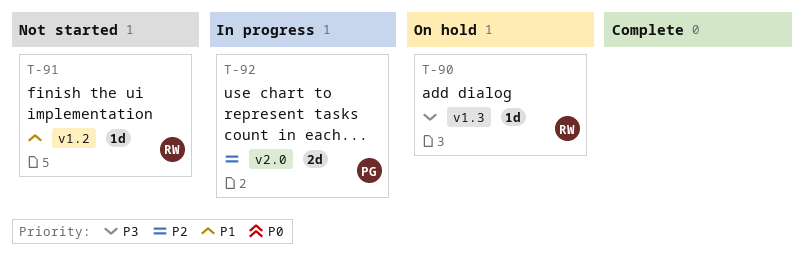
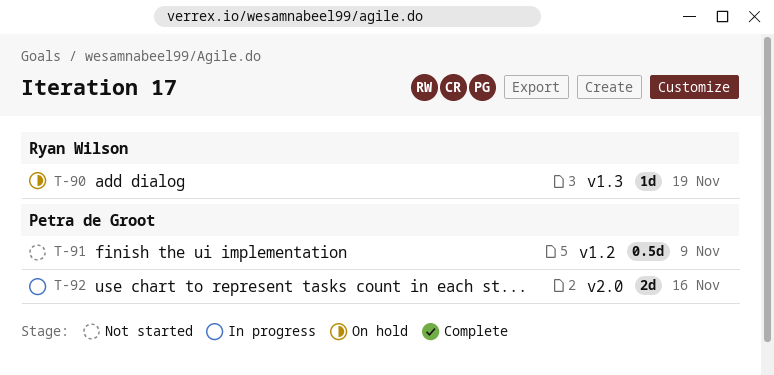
T-91, owner: Ryan Wilson -> Petra de Groot
T-91, estimate: 1d -> 0.5d

